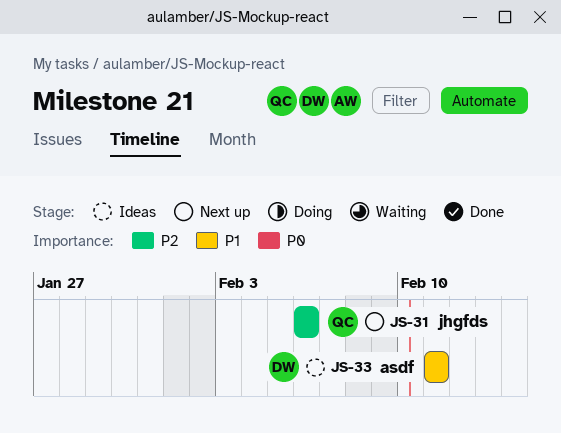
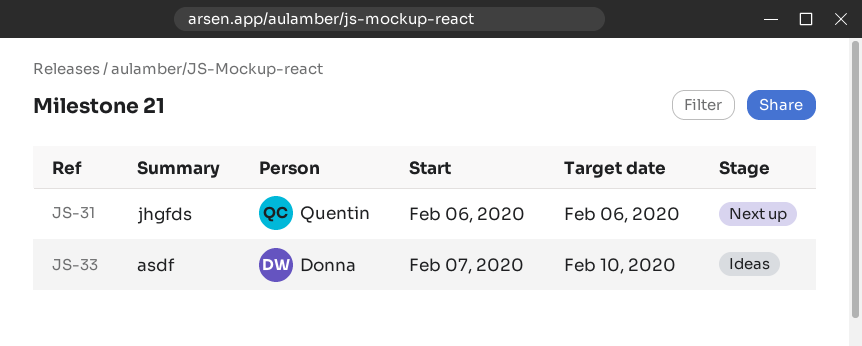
JS-33, start: Feb 11 -> Feb 7
JS-33, due: Feb 11 -> Feb 10

